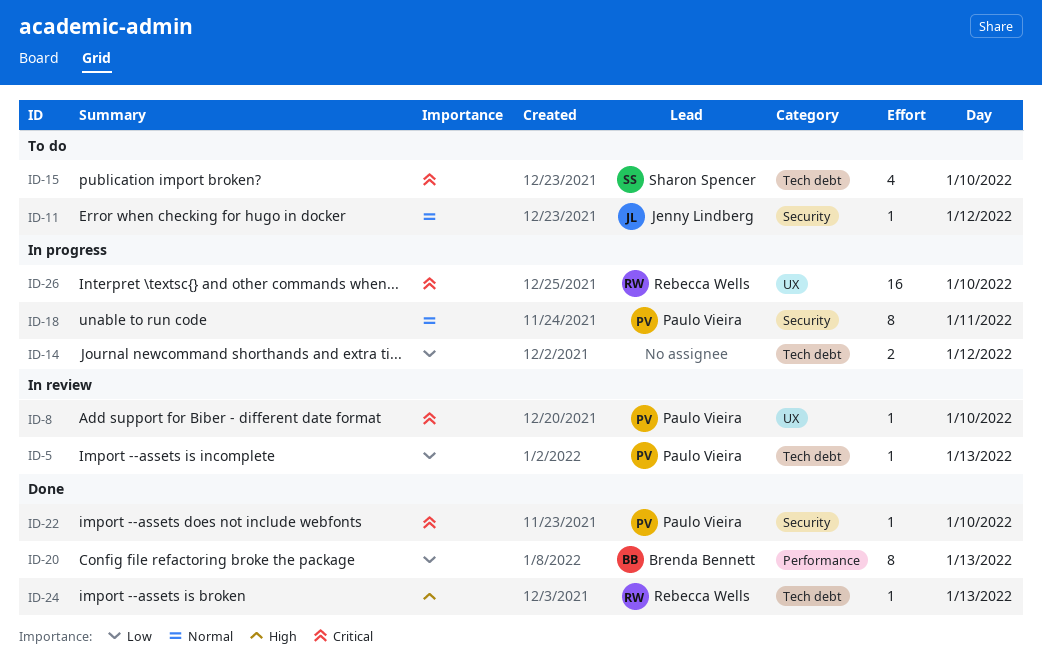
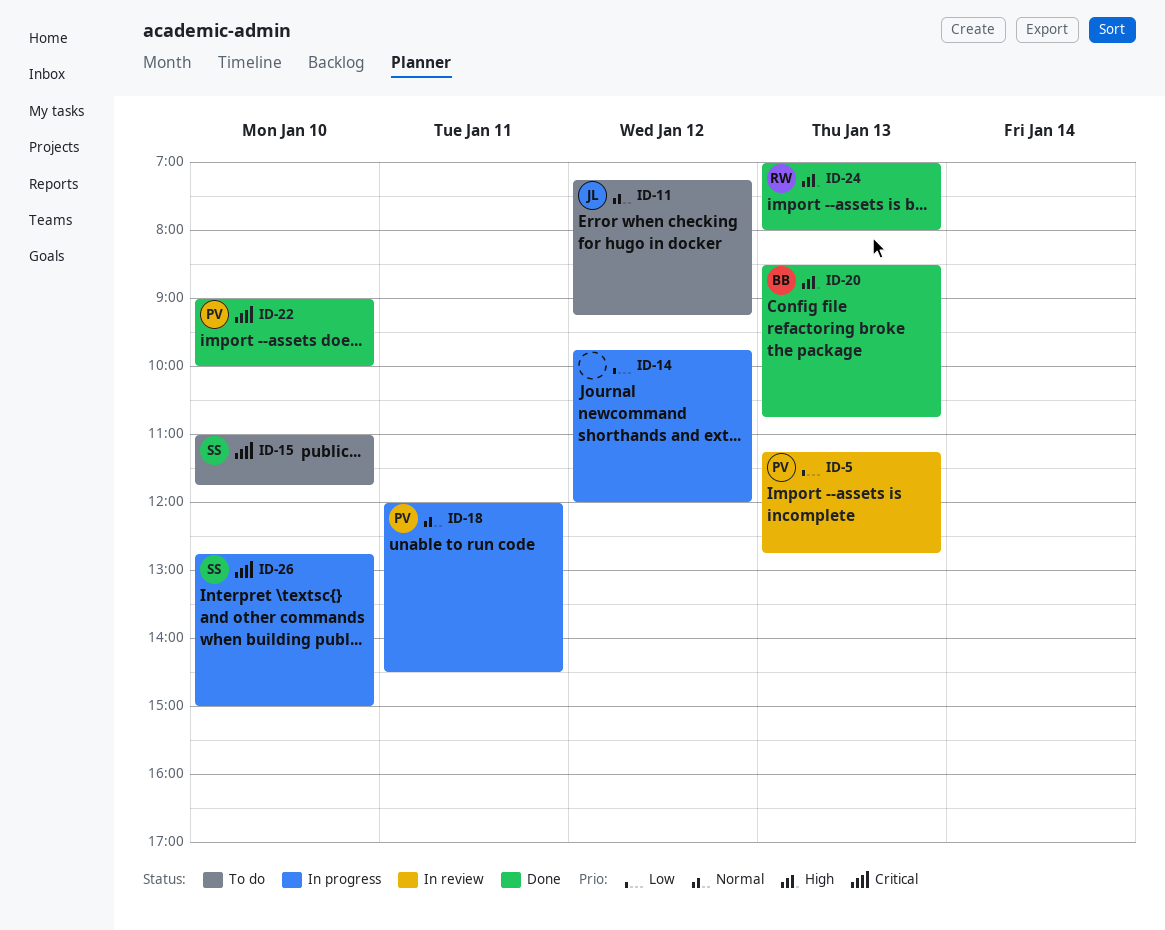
ID-8: present -> none
ID-20, priority: Low -> High
ID-26, owner: Rebecca Wells -> Sharon Spencer

